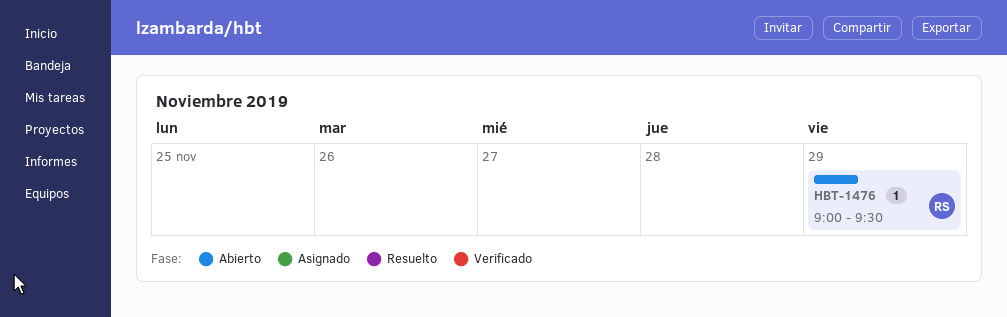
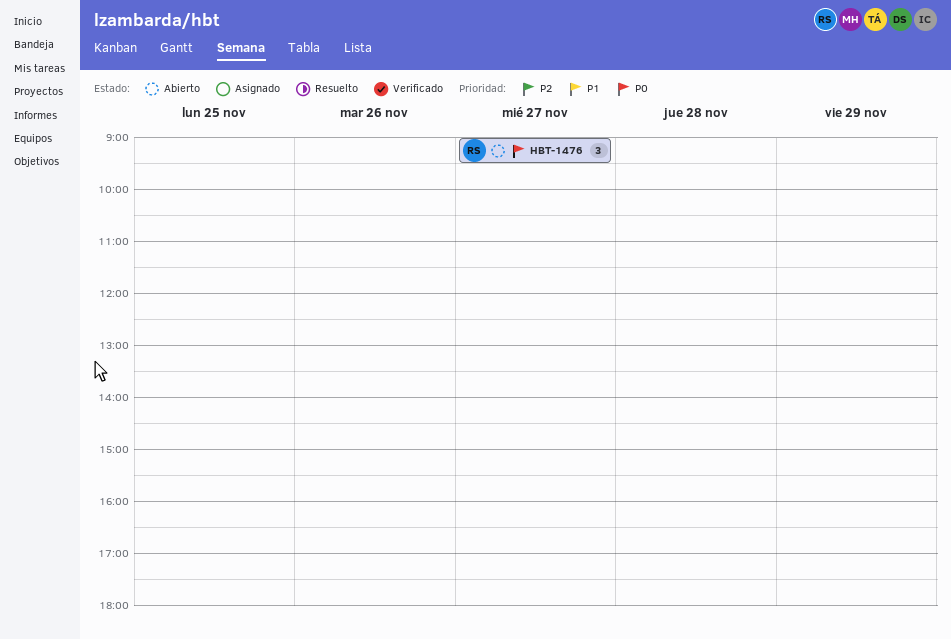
HBT-1476, estimate: 1 -> 3
HBT-1476, day: Nov 29 -> Nov 27

